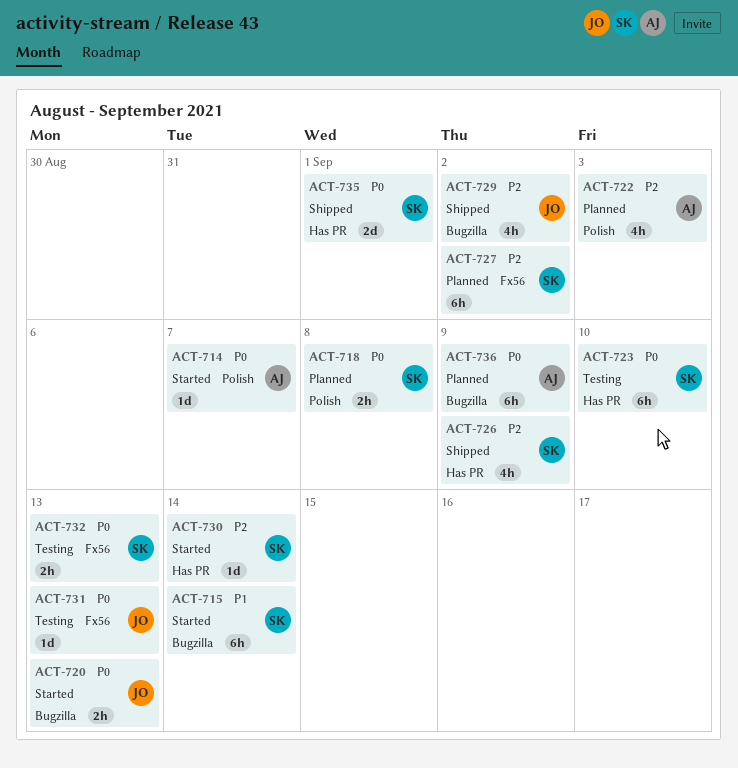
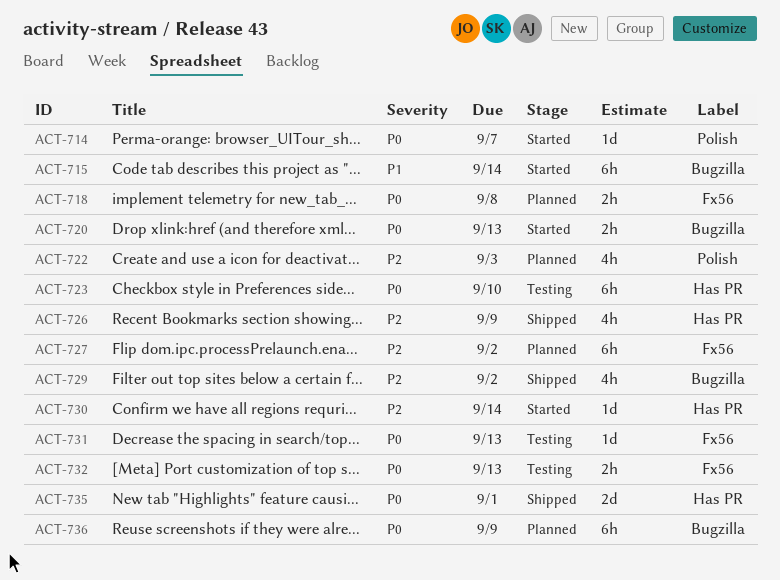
ACT-718, label: Polish -> Fx56

